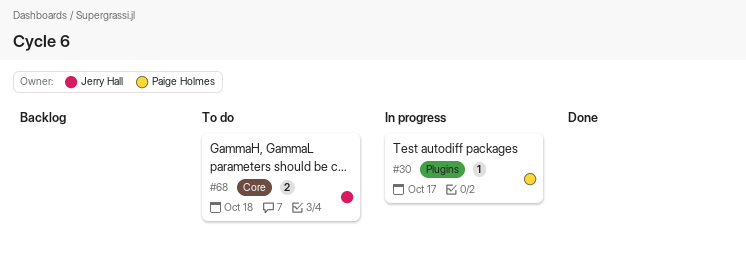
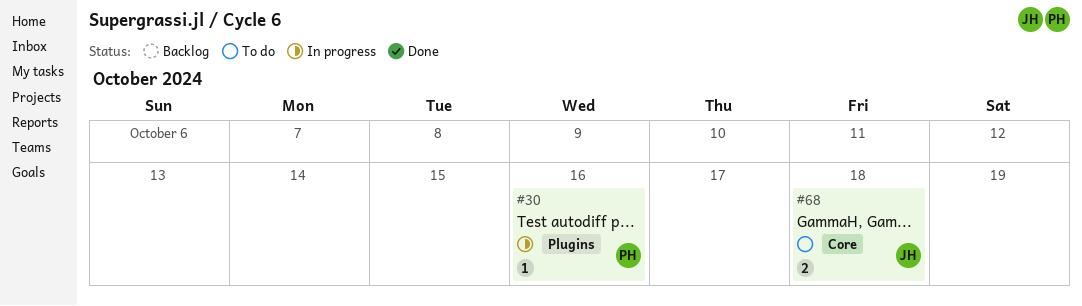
#30, due: Oct 17 -> Oct 16

